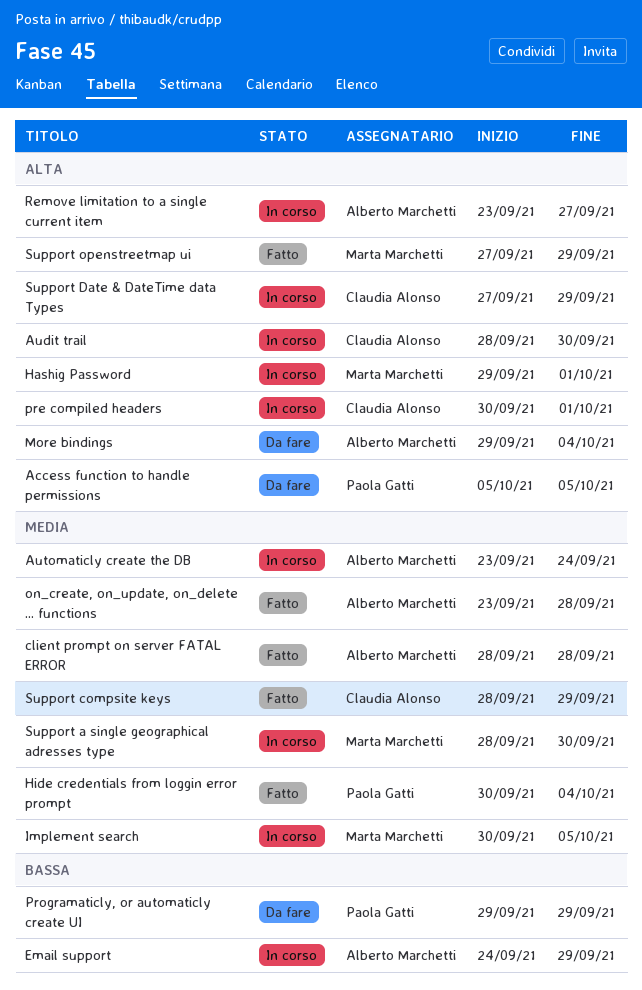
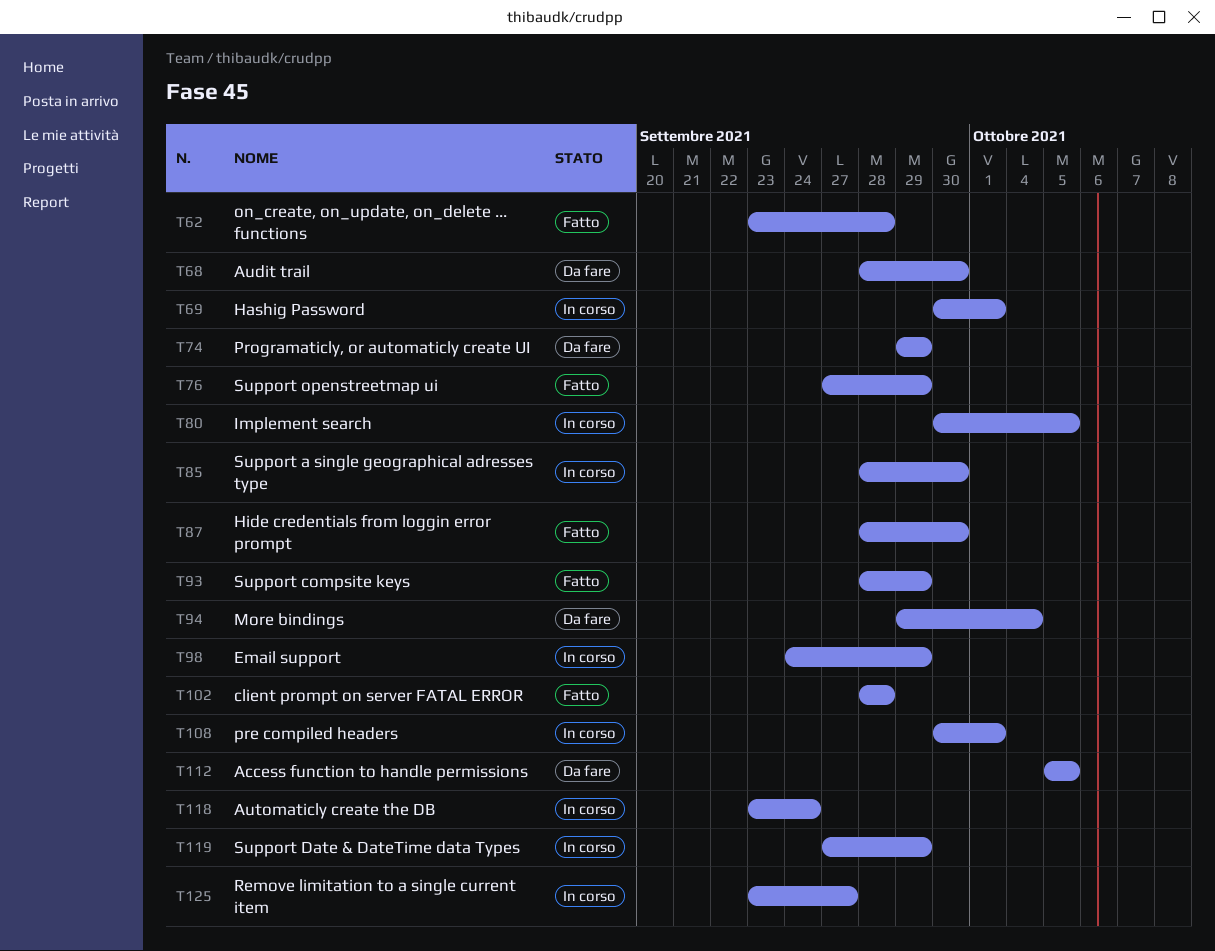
Audit trail, status: In corso -> Da fare
Hashig Password, start: Sep 29 -> Sep 30
Hide credentials from loggin error prompt, start: Sep 30 -> Sep 28
Hide credentials from loggin error prompt, due: Oct 4 -> Sep 30

